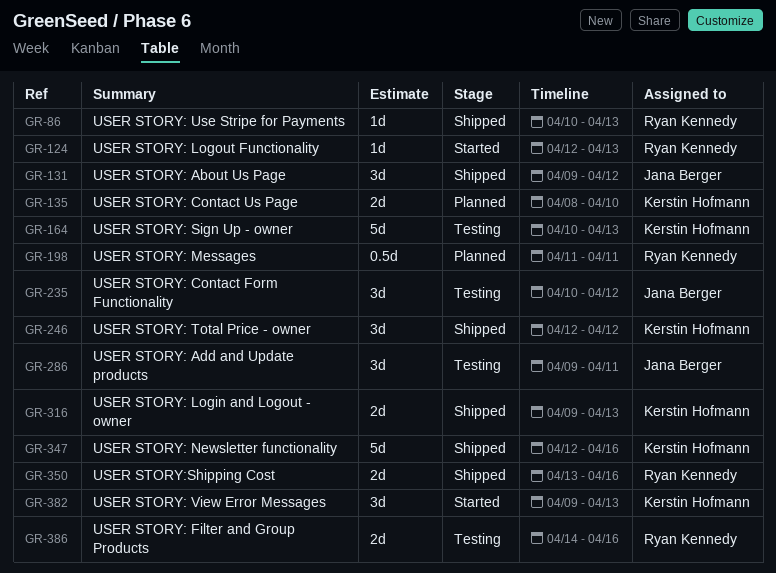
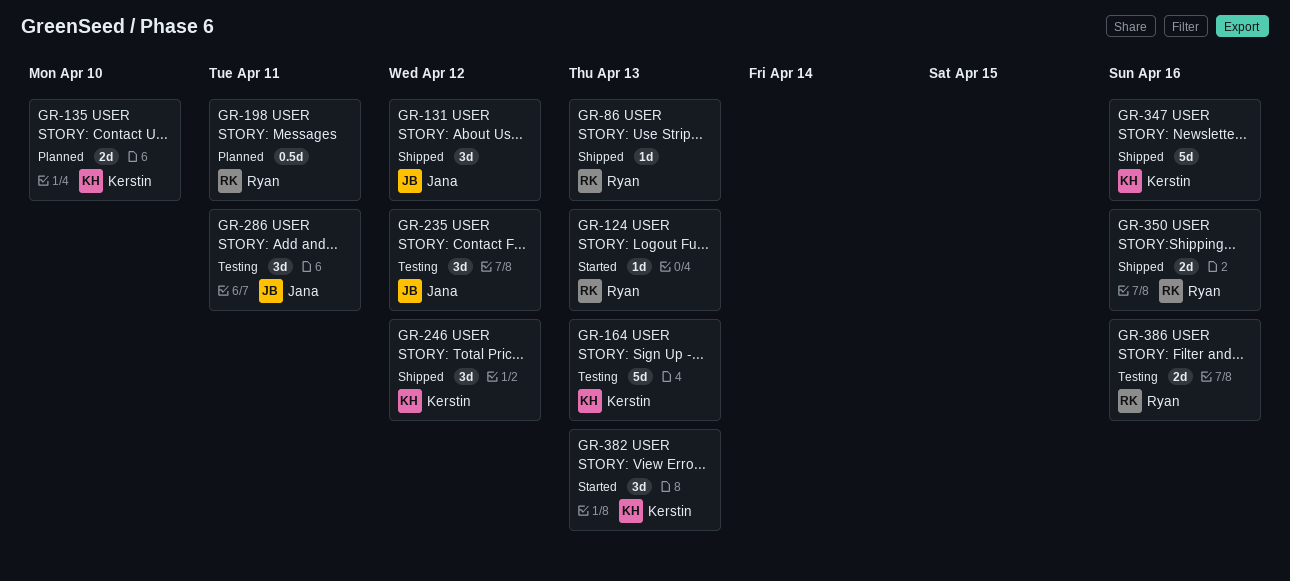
GR-316: present -> none

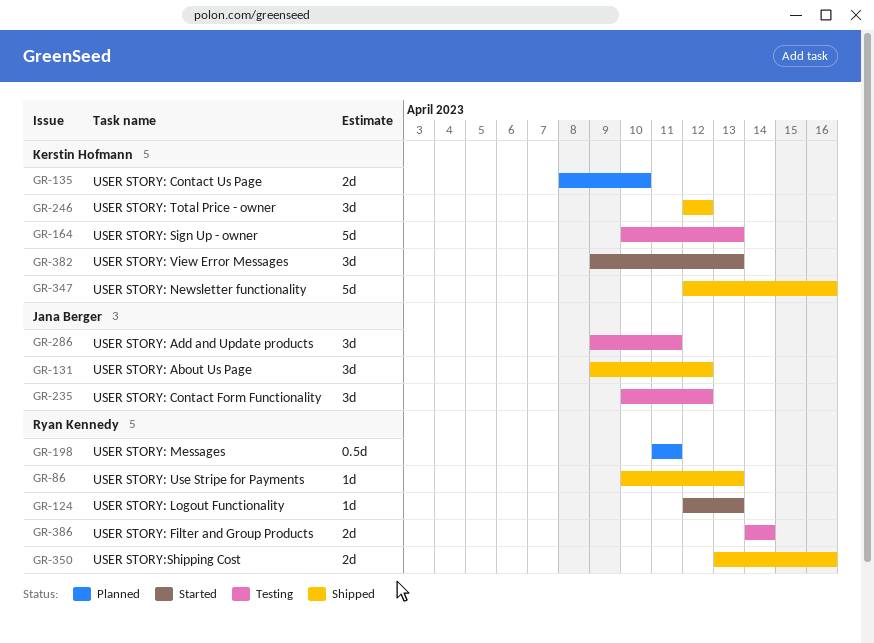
GR-386, due: Apr 16 -> Apr 14

